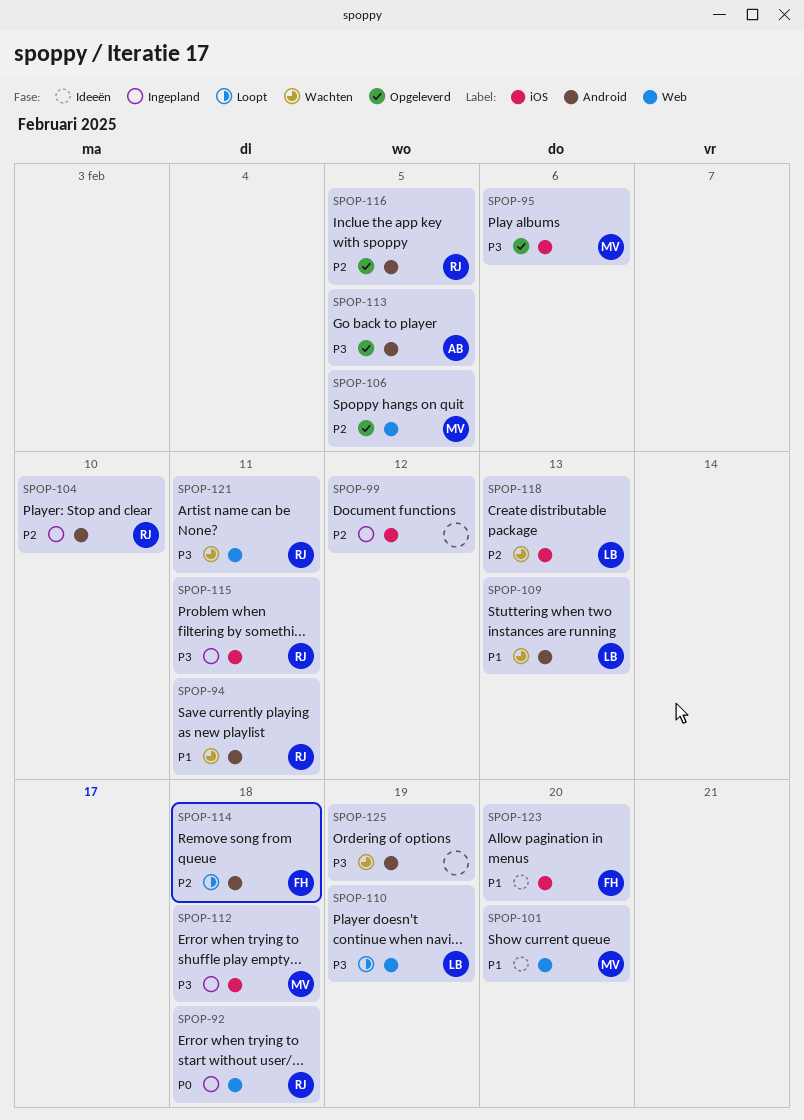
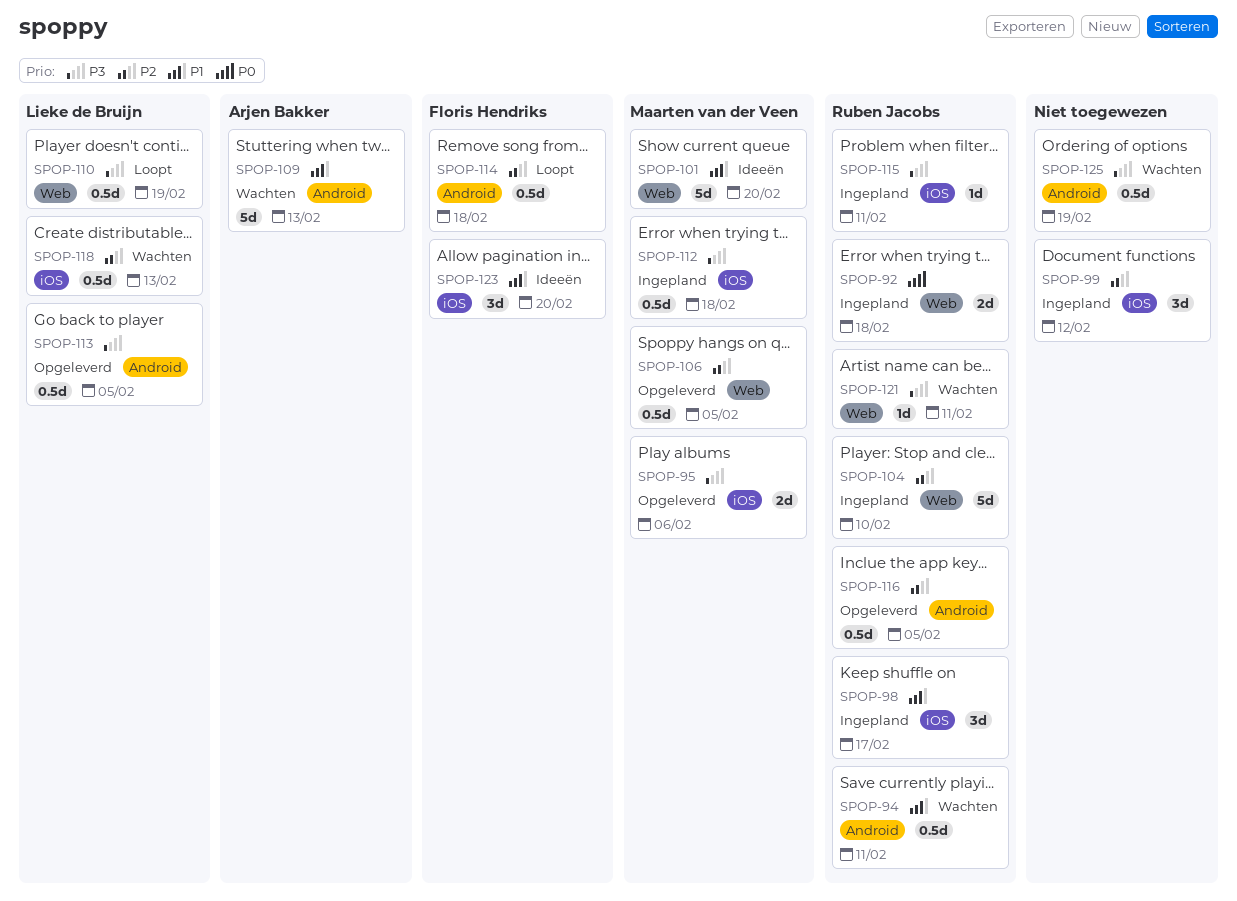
SPOP-98: none -> present
SPOP-104, label: Android -> Web
SPOP-109, owner: Lieke de Bruijn -> Arjen Bakker
SPOP-113, owner: Arjen Bakker -> Lieke de Bruijn

